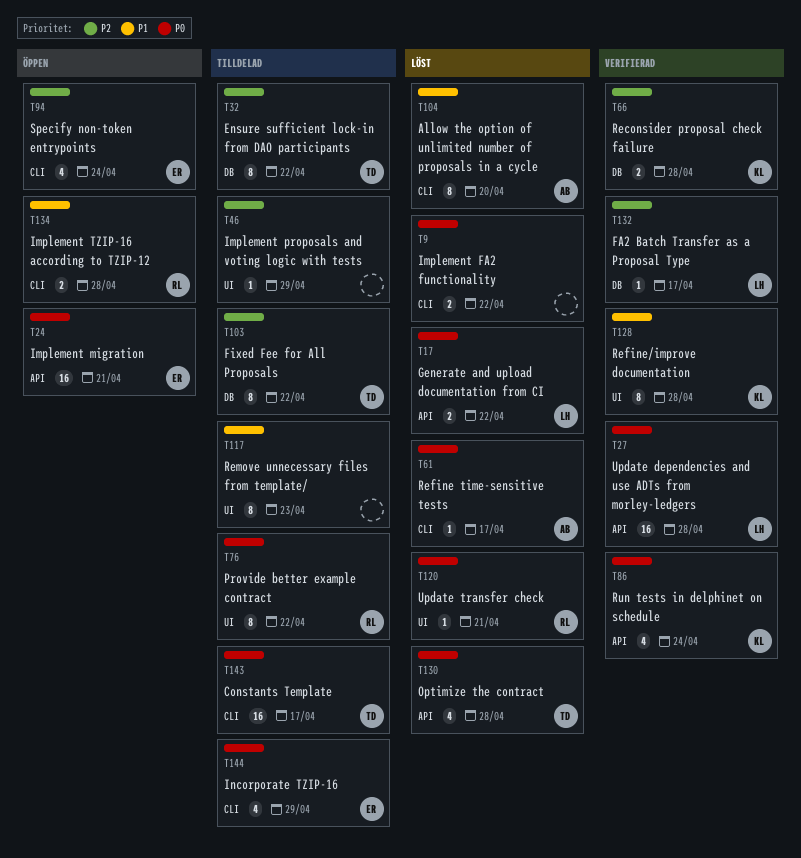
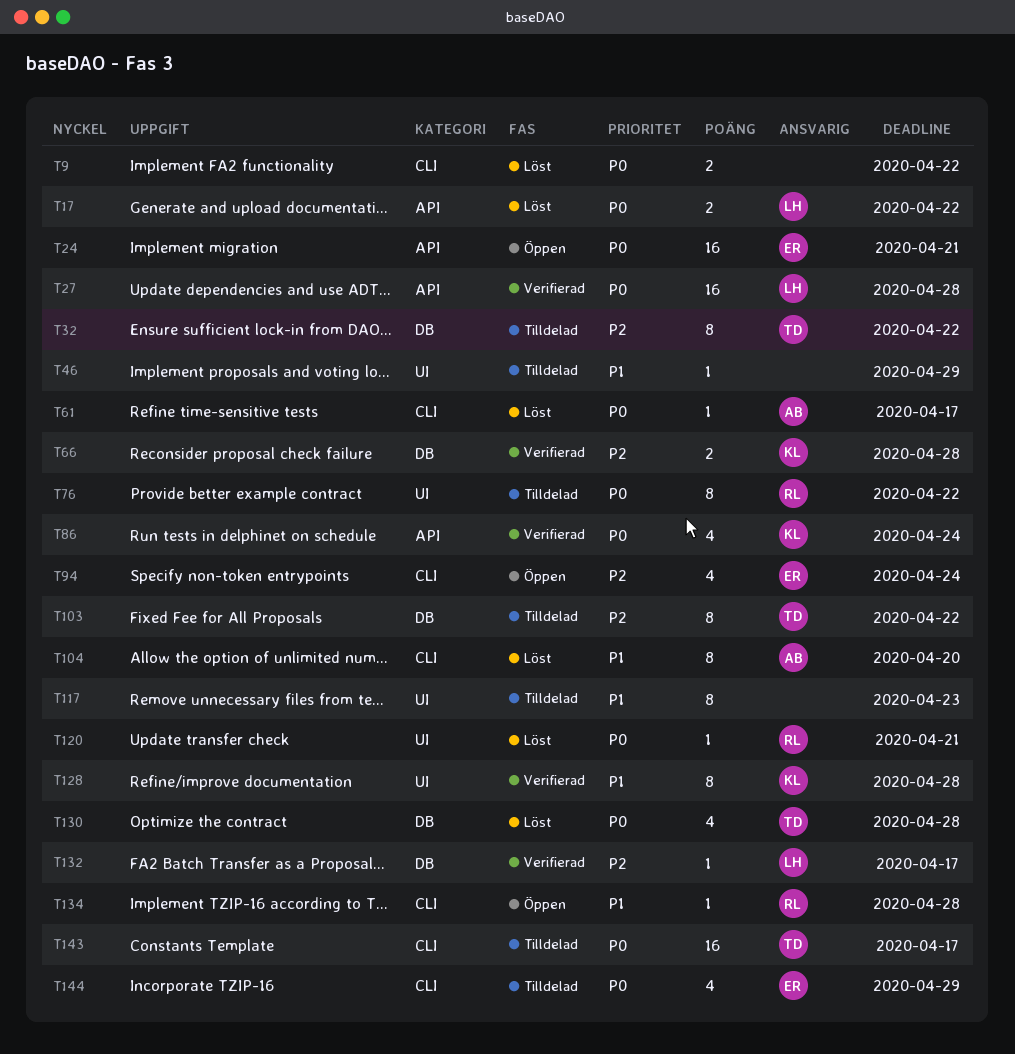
T46, priority: P2 -> P1
T130, label: API -> DB
T134, estimate: 2 -> 1

